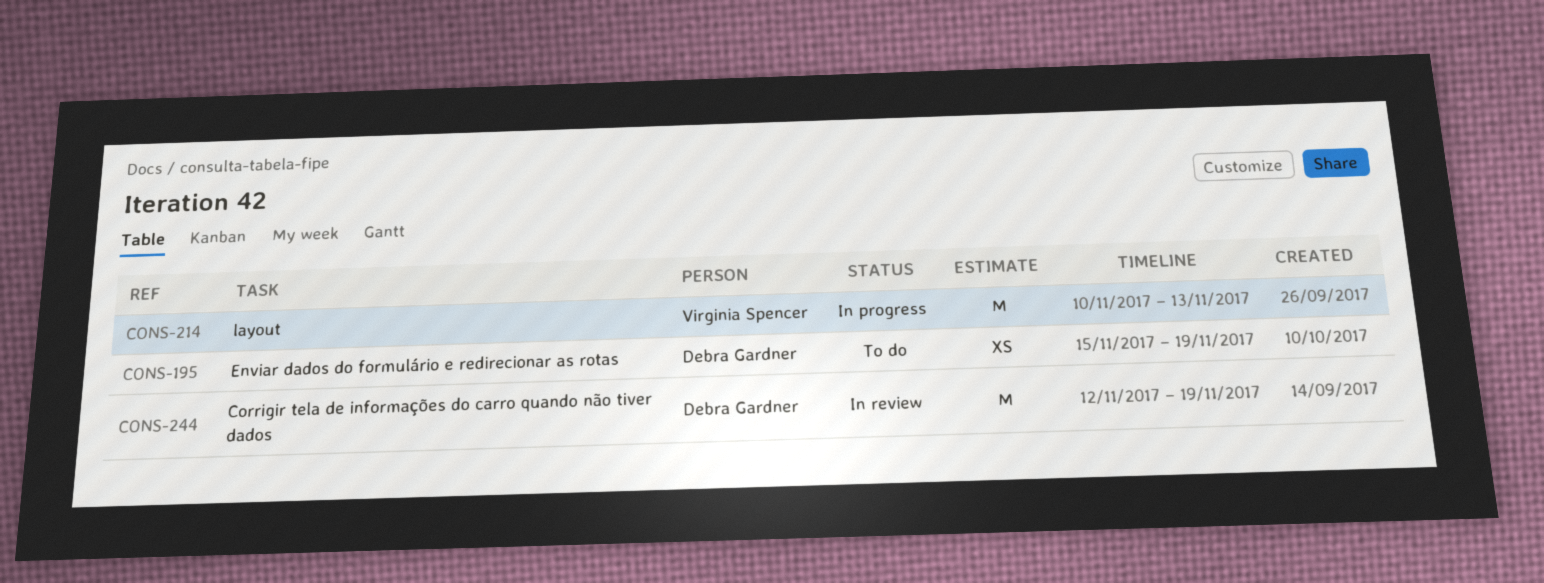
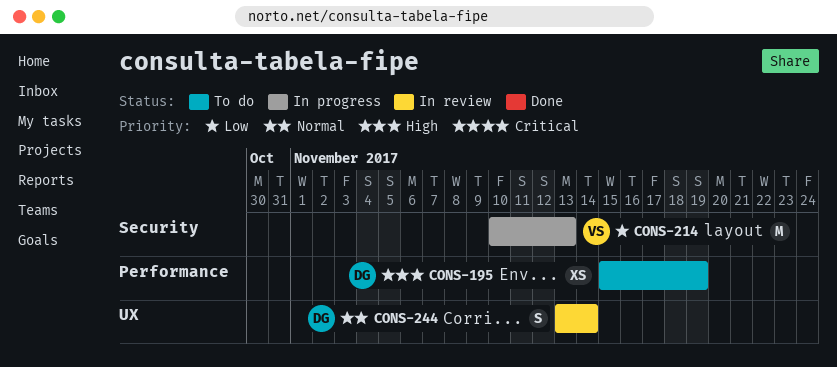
CONS-244, estimate: M -> S
CONS-244, start: Nov 12 -> Nov 13
CONS-244, due: Nov 19 -> Nov 14

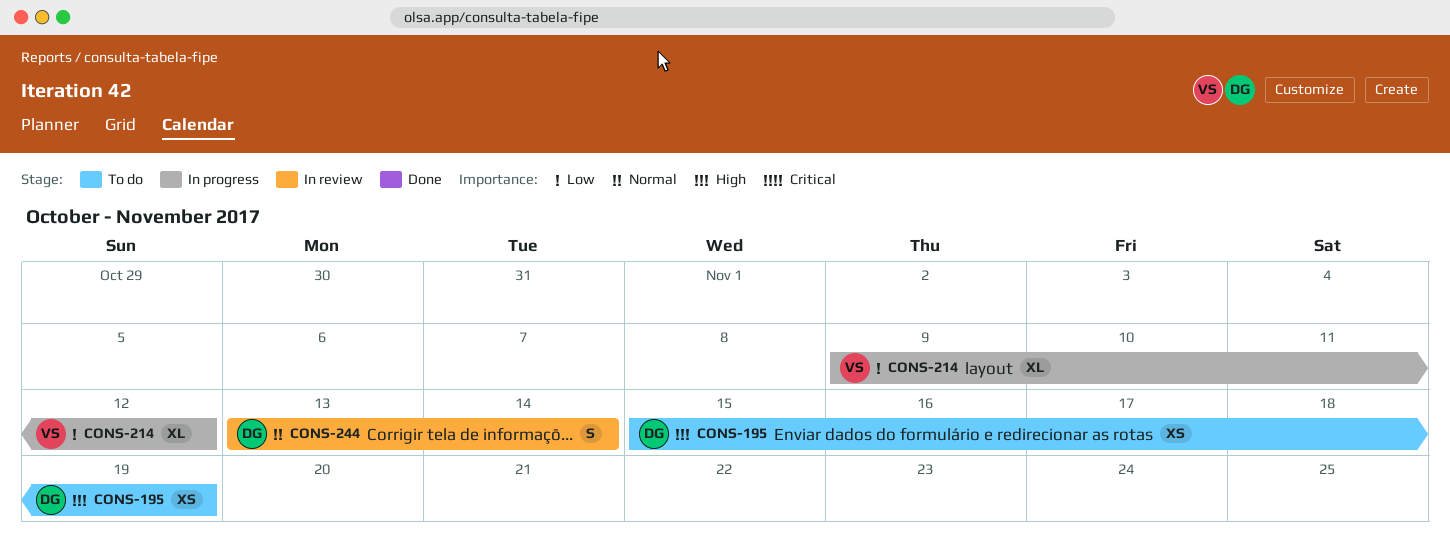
CONS-214, estimate: M -> XL
CONS-214, start: Nov 10 -> Nov 9
CONS-214, due: Nov 13 -> Nov 12

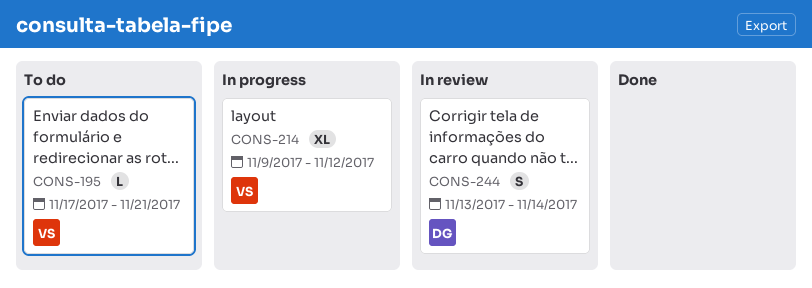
CONS-195, owner: DG -> VS
CONS-195, estimate: XS -> L
CONS-195, start: Nov 15 -> Nov 17
CONS-195, due: Nov 19 -> Nov 21

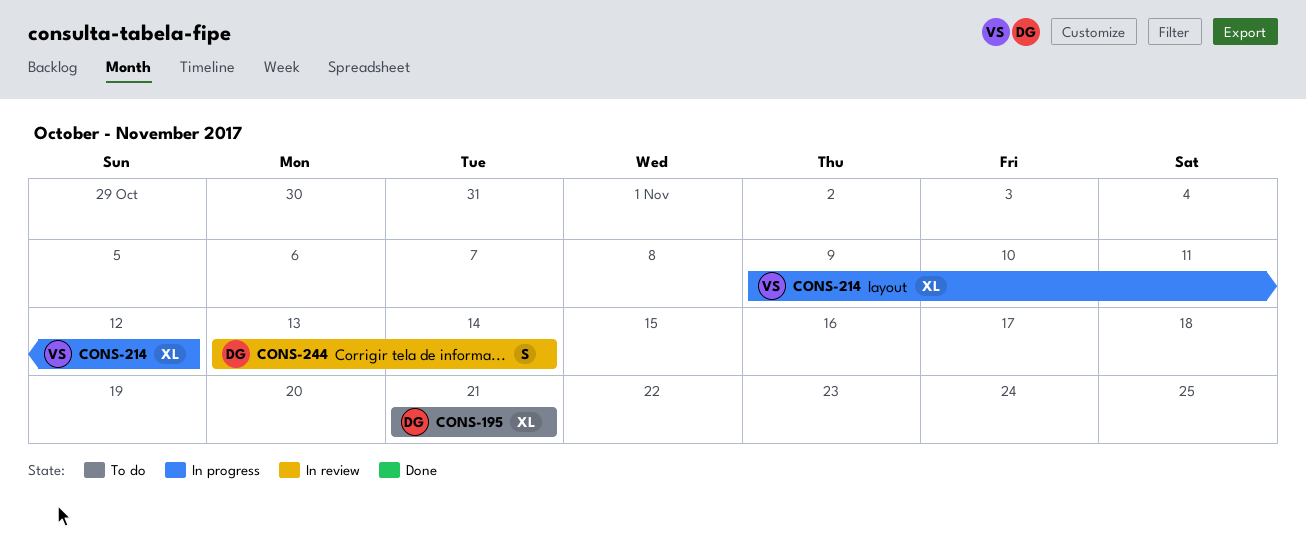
CONS-195, owner: VS -> DG
CONS-195, estimate: L -> XL
CONS-195, start: Nov 17 -> Nov 21

